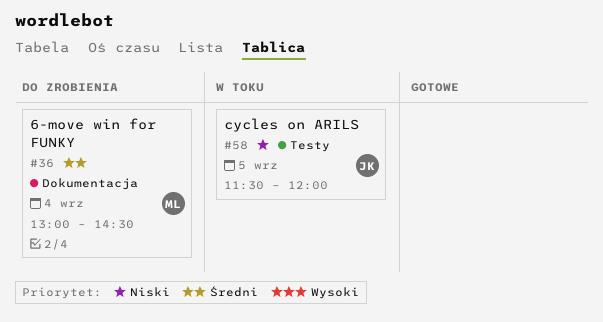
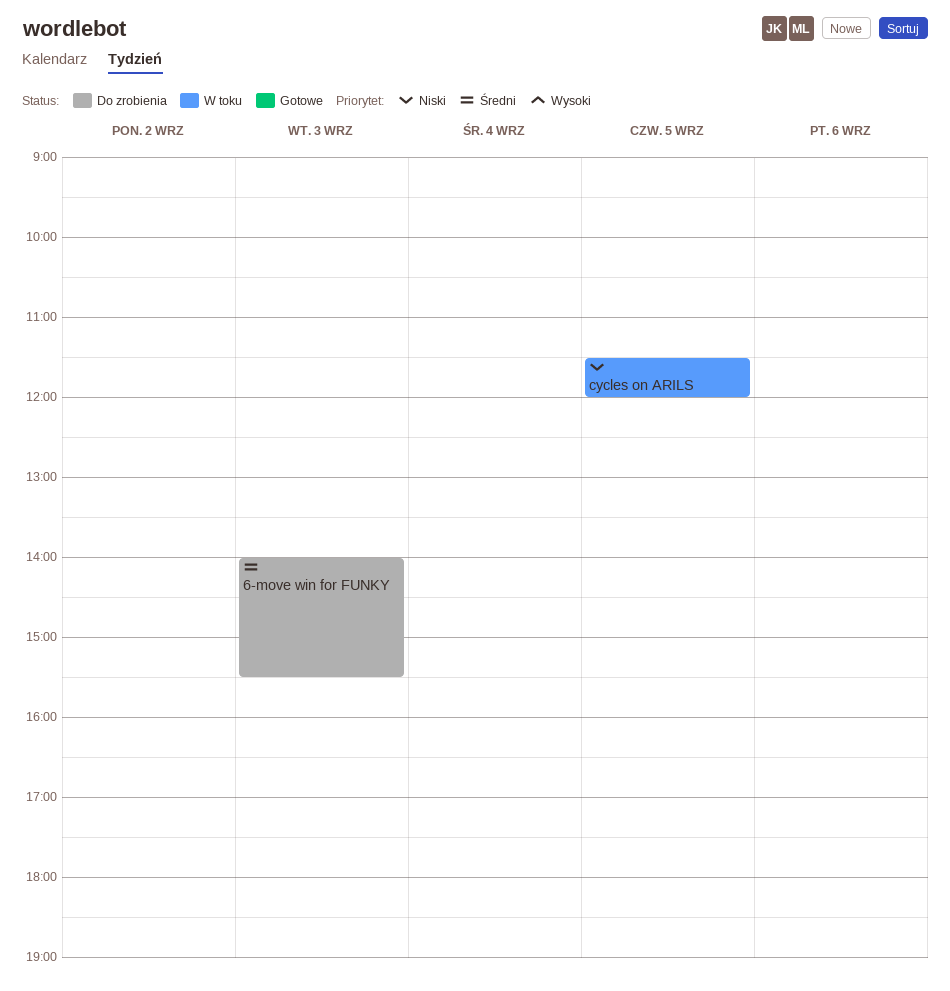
6-move win for FUNKY, day: Sep 4 -> Sep 3
6-move win for FUNKY, begins: 13:00 -> 14:00
6-move win for FUNKY, ends: 14:30 -> 15:30

